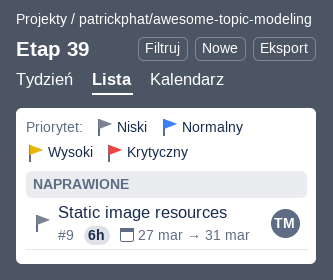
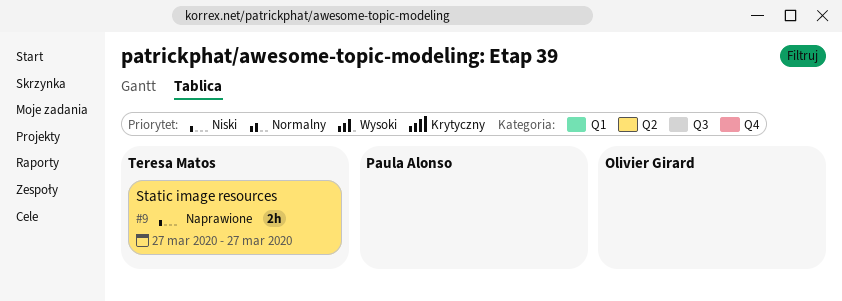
#9, estimate: 6h -> 2h
#9, due: Mar 31 -> Mar 27

